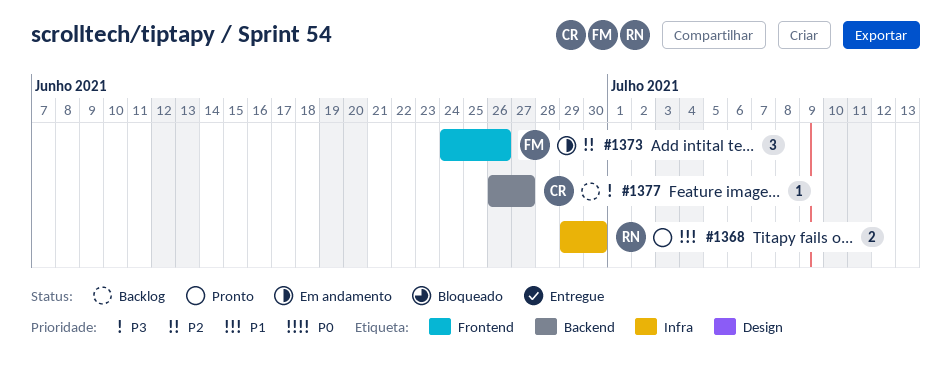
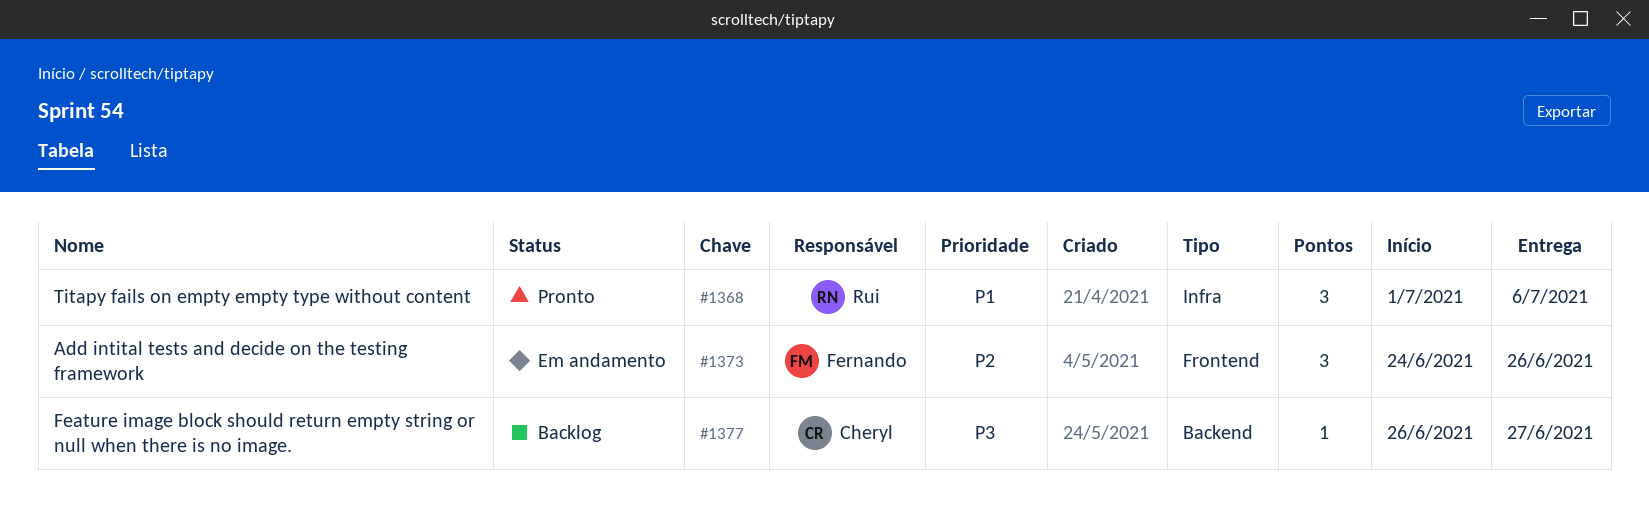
#1368, estimate: 2 -> 3
#1368, start: Jun 29 -> Jul 1
#1368, due: Jun 30 -> Jul 6

